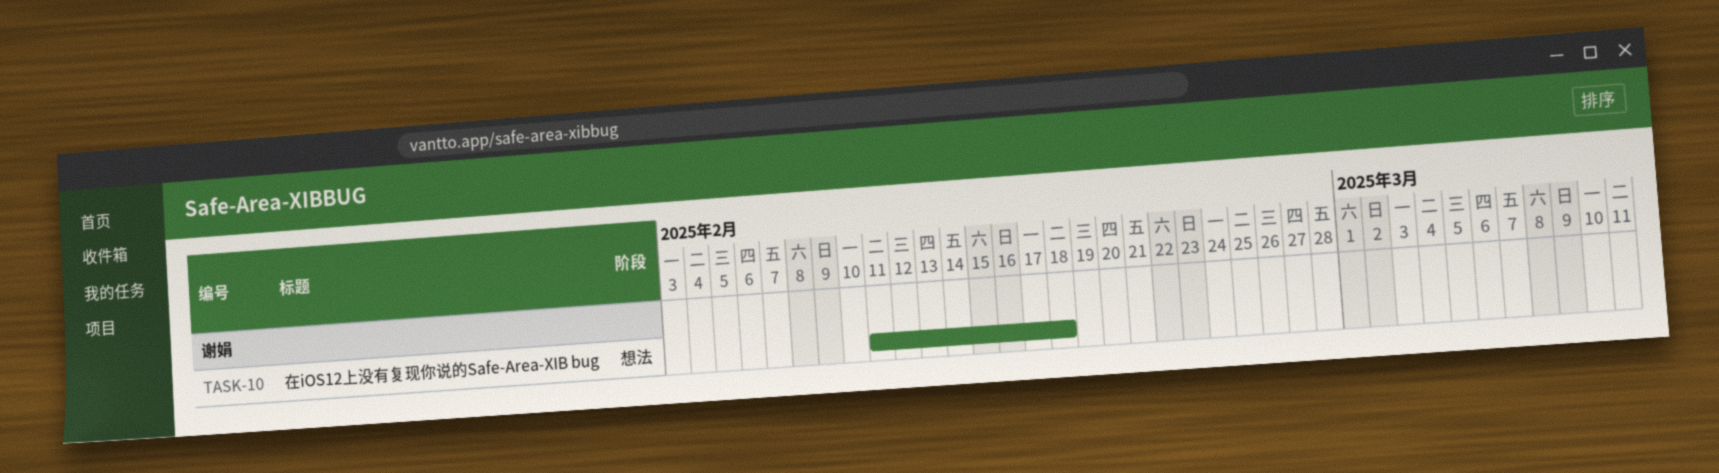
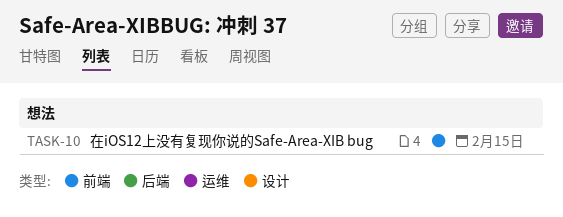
TASK-10, due: Feb 18 -> Feb 15

